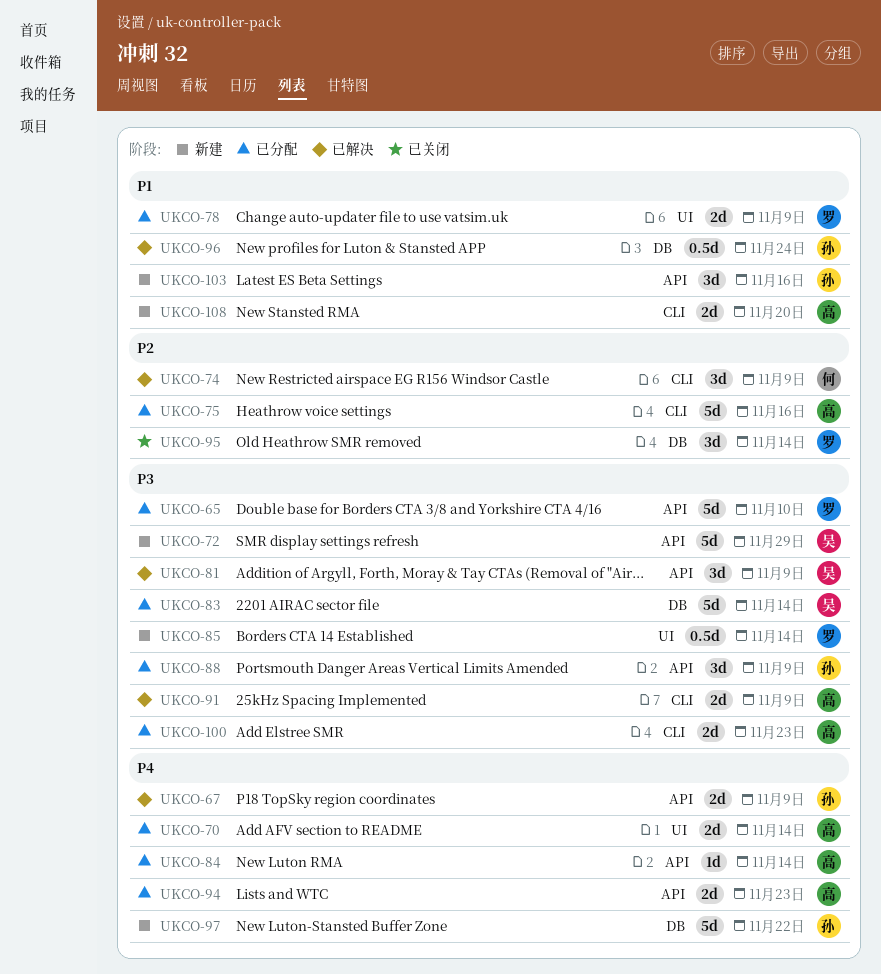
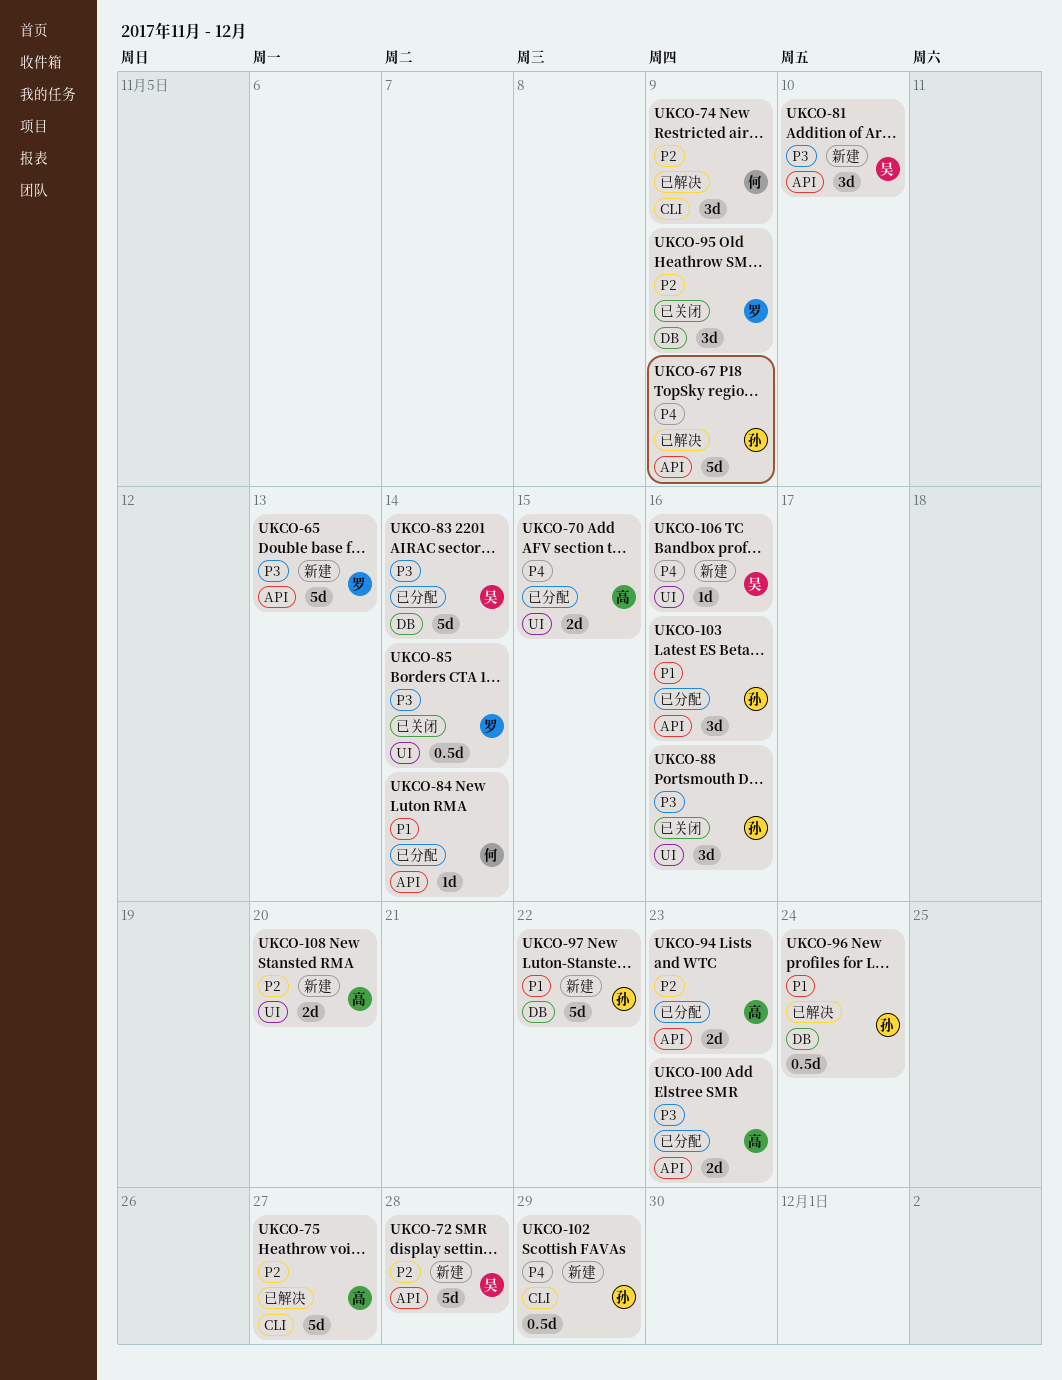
UKCO-65, status: 已分配 -> 新建
UKCO-65, due: Nov 10 -> Nov 13
UKCO-67, estimate: 2d -> 5d
UKCO-70, due: Nov 14 -> Nov 15
UKCO-72, priority: P3 -> P2
UKCO-72, due: Nov 29 -> Nov 28
UKCO-75, status: 已分配 -> 已解决
UKCO-75, due: Nov 16 -> Nov 27
UKCO-78: present -> none
UKCO-81, status: 已解决 -> 新建
UKCO-81, due: Nov 9 -> Nov 10
UKCO-84, owner: 高 -> 何
UKCO-84, priority: P4 -> P1
UKCO-85, status: 新建 -> 已关闭
UKCO-88, status: 已分配 -> 已关闭
UKCO-88, label: API -> UI
UKCO-88, due: Nov 9 -> Nov 16
UKCO-91: present -> none
UKCO-94, priority: P4 -> P2
UKCO-95, due: Nov 14 -> Nov 9
UKCO-97, priority: P4 -> P1
UKCO-100, label: CLI -> API
UKCO-102: none -> present
UKCO-103, status: 新建 -> 已分配
UKCO-106: none -> present
UKCO-108, priority: P1 -> P2
UKCO-108, label: CLI -> UI

